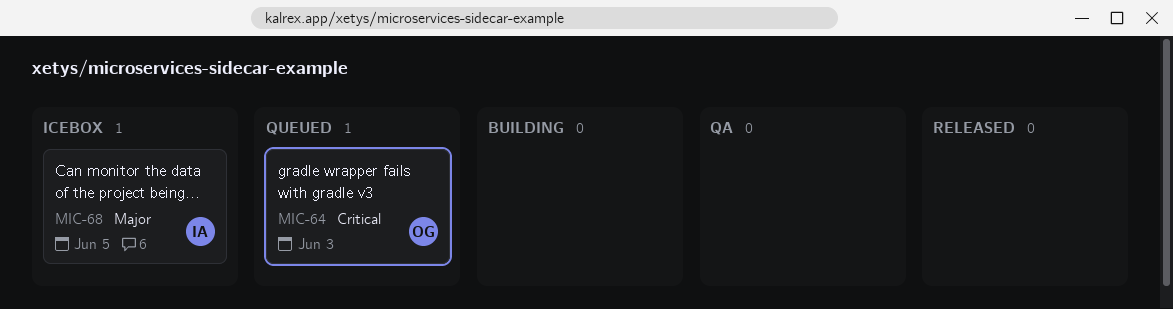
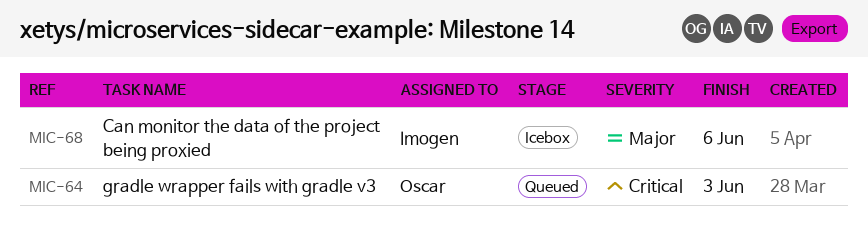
MIC-68, due: Jun 5 -> Jun 6

